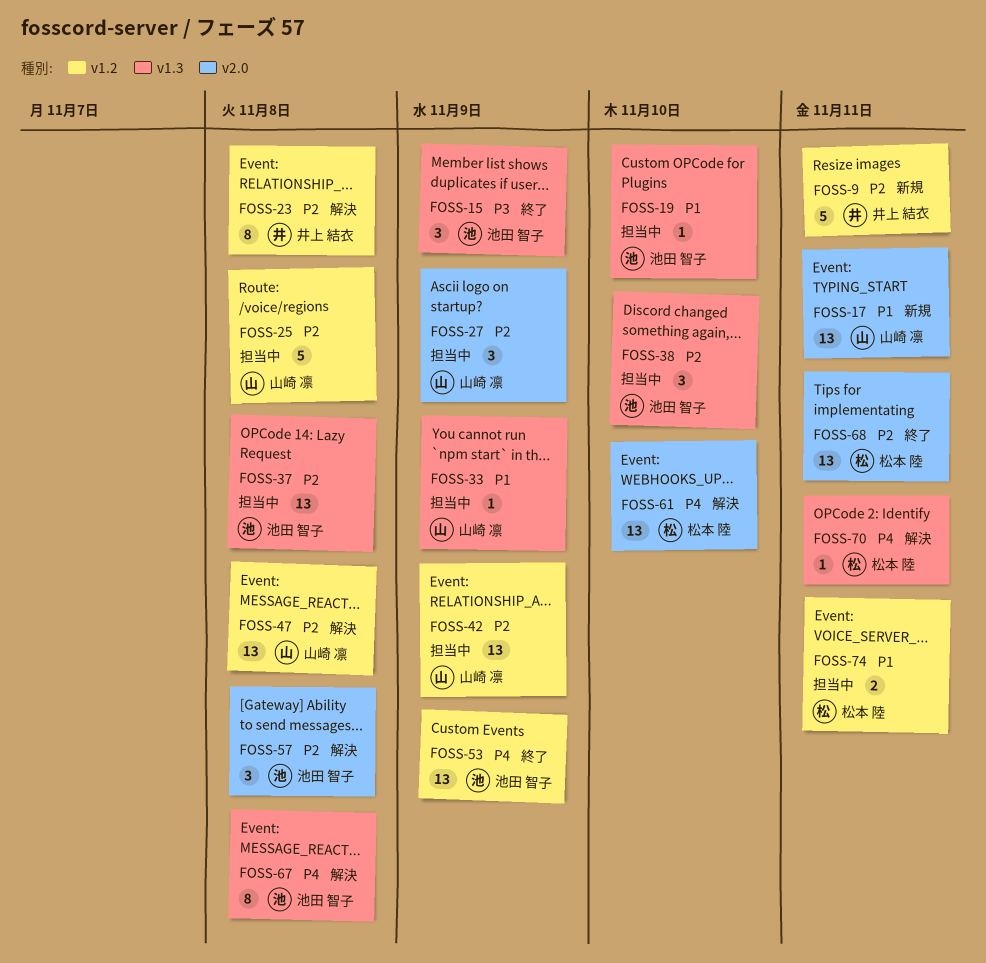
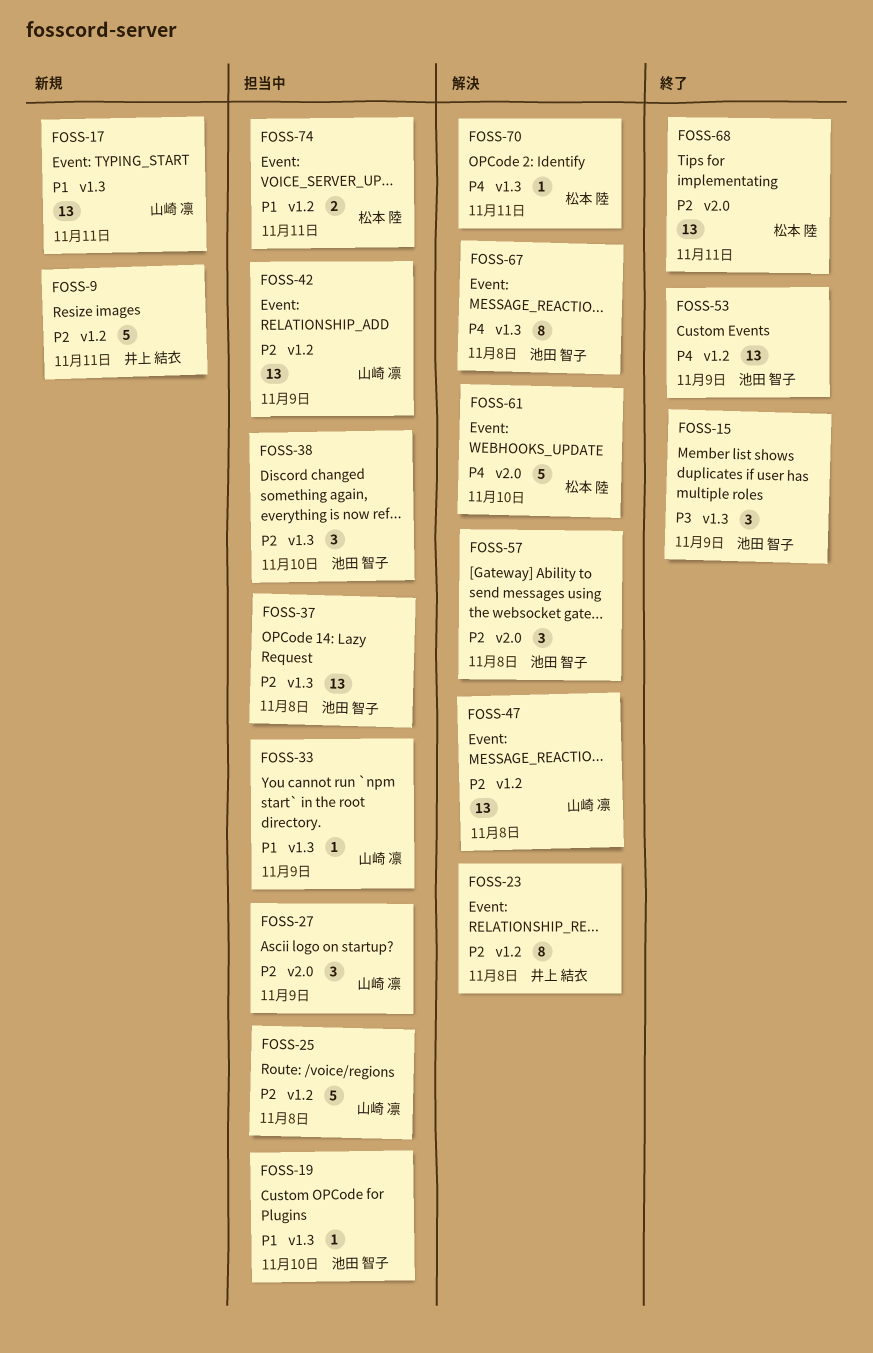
FOSS-17, label: v2.0 -> v1.3
FOSS-61, estimate: 13 -> 5

